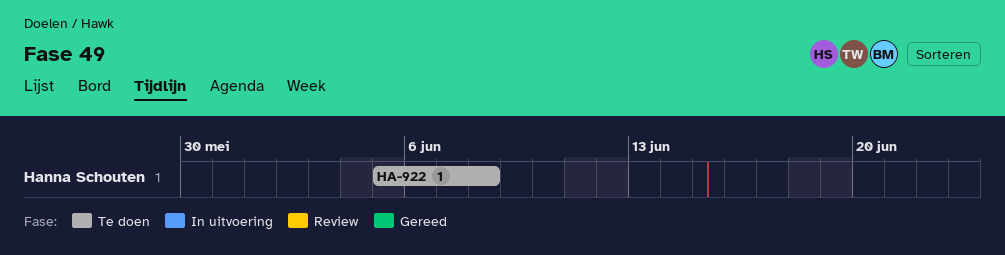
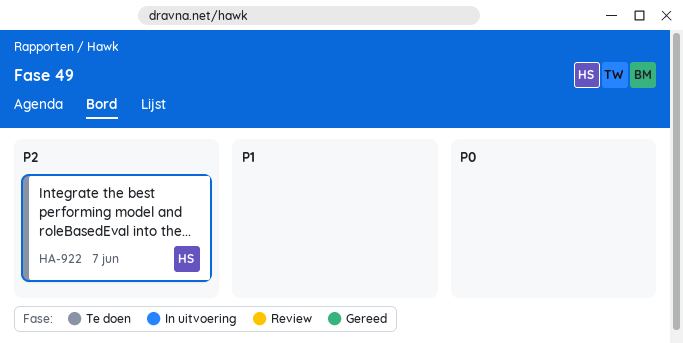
HA-922, due: Jun 8 -> Jun 7

